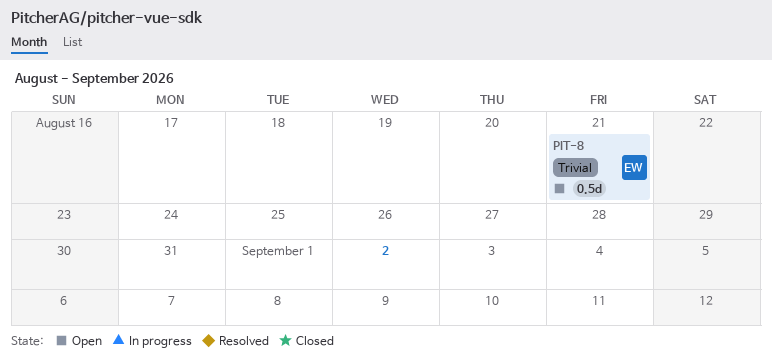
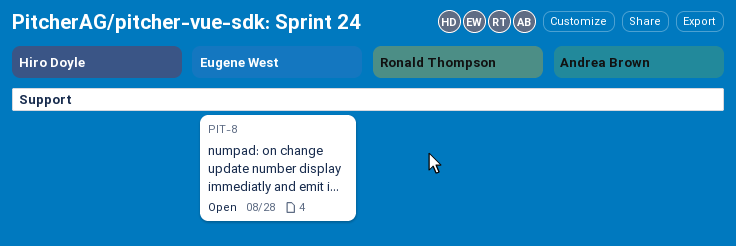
PIT-8, due: Aug 21 -> Aug 28

